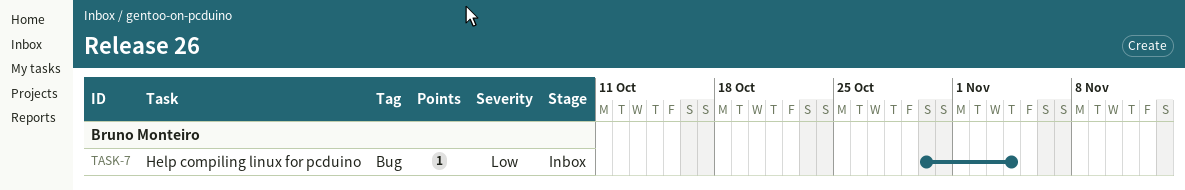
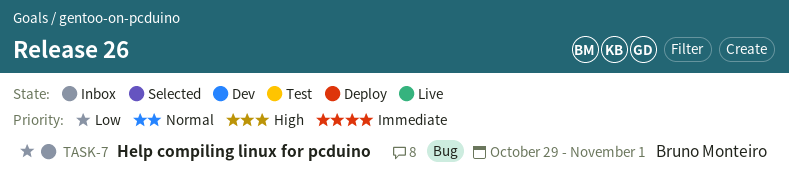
TASK-7, start: Oct 30 -> Oct 29
TASK-7, due: Nov 4 -> Nov 1

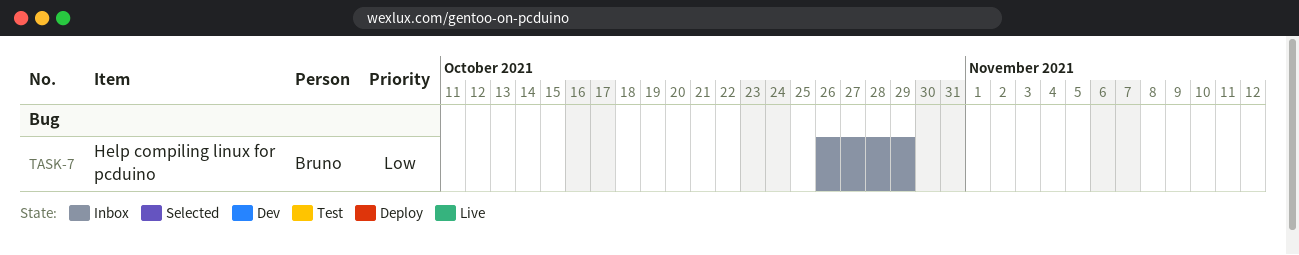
TASK-7, start: Oct 29 -> Oct 26
TASK-7, due: Nov 1 -> Oct 29

